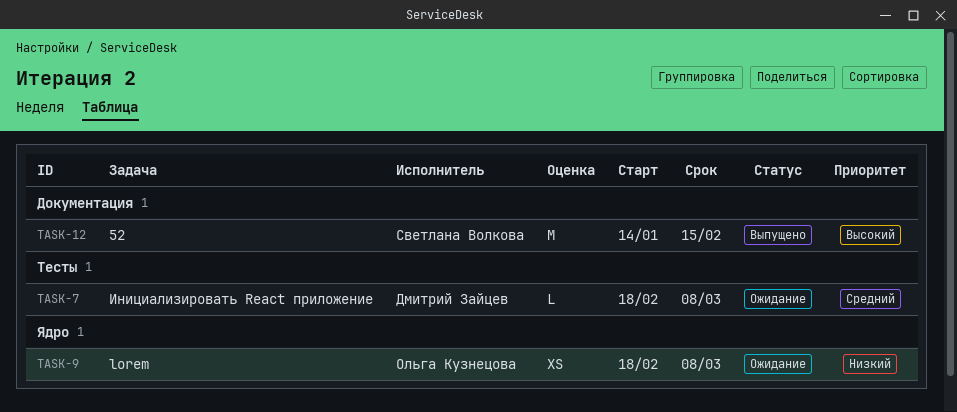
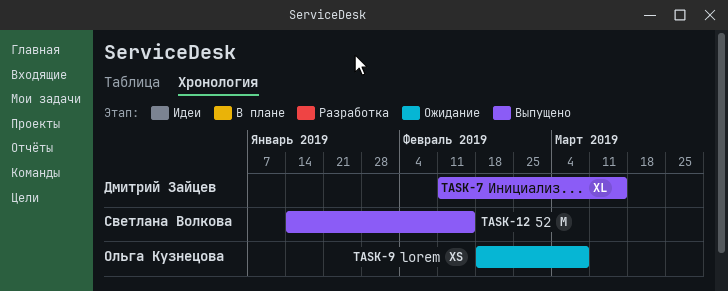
TASK-7, status: Ожидание -> Выпущено
TASK-7, estimate: L -> XL
TASK-7, start: Feb 18 -> Feb 11
TASK-7, due: Mar 8 -> Mar 15

